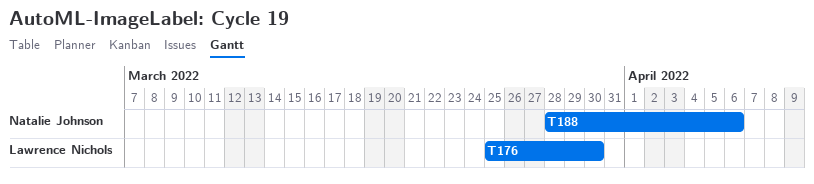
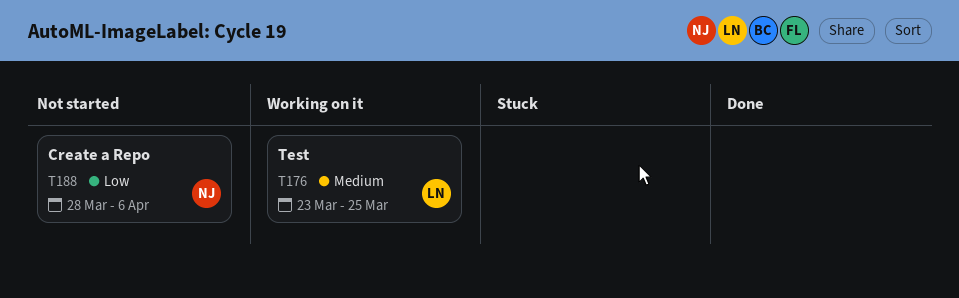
T176, start: Mar 25 -> Mar 23
T176, due: Mar 30 -> Mar 25

